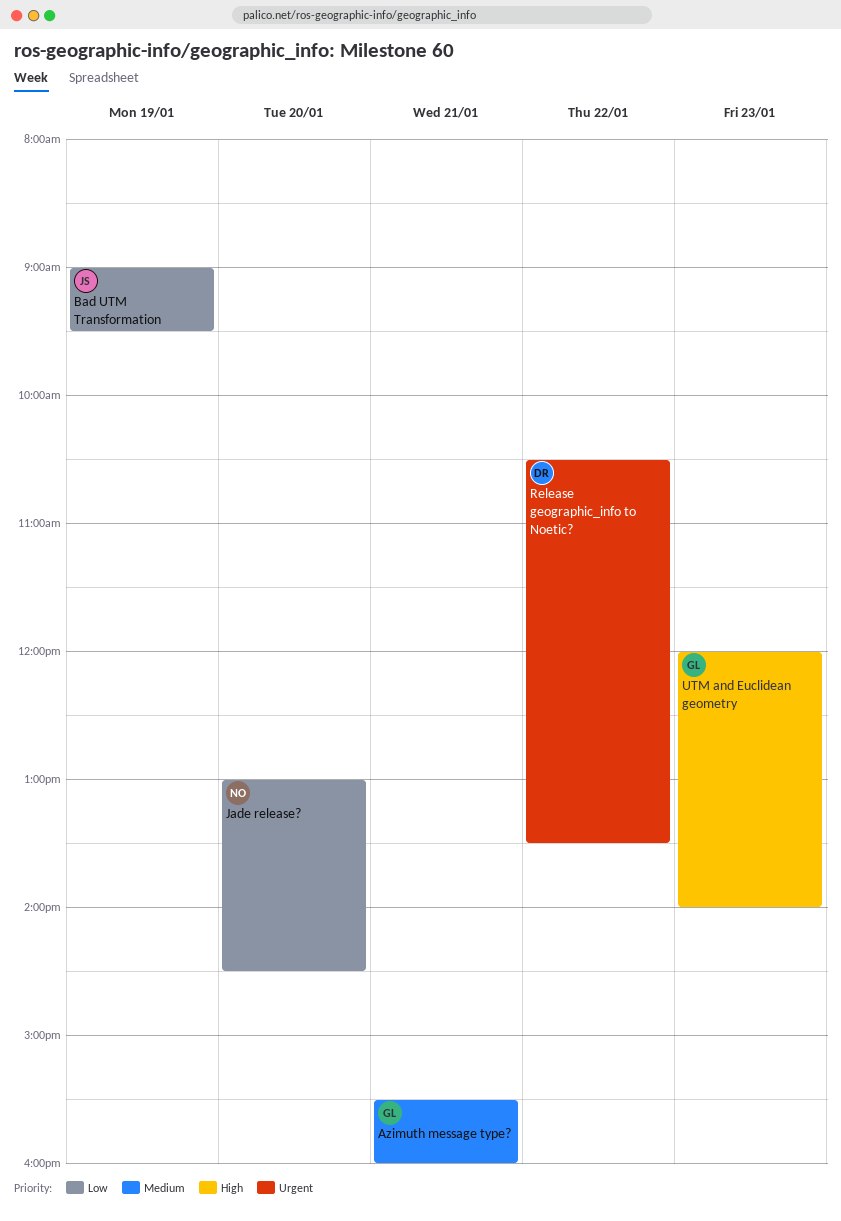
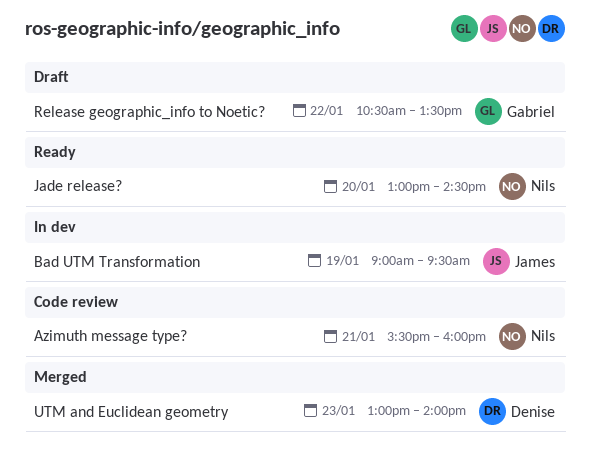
Azimuth message type?, owner: Gabriel -> Nils
Release geographic_info to Noetic?, owner: Denise -> Gabriel
UTM and Euclidean geometry, owner: Gabriel -> Denise
UTM and Euclidean geometry, begins: 12:00 -> 13:00

